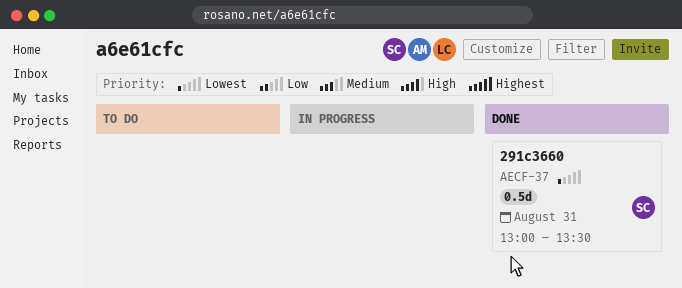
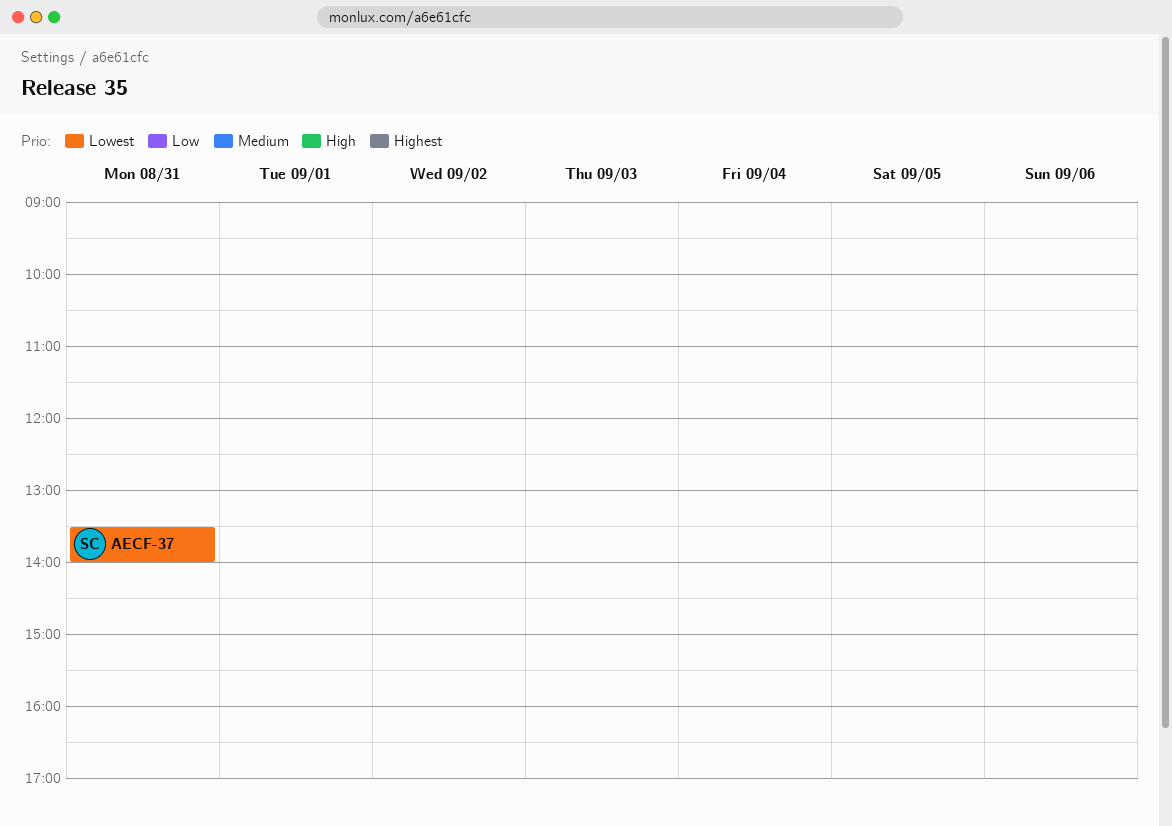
AECF-37, begins: 13:00 -> 13:30
AECF-37, ends: 13:30 -> 14:00

